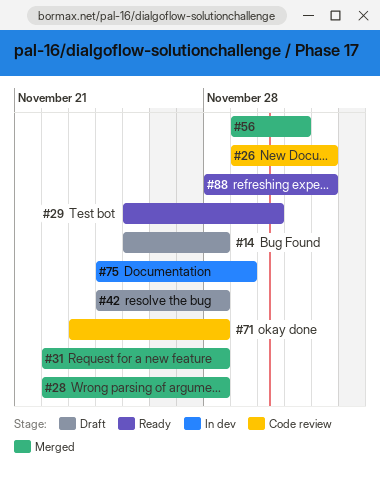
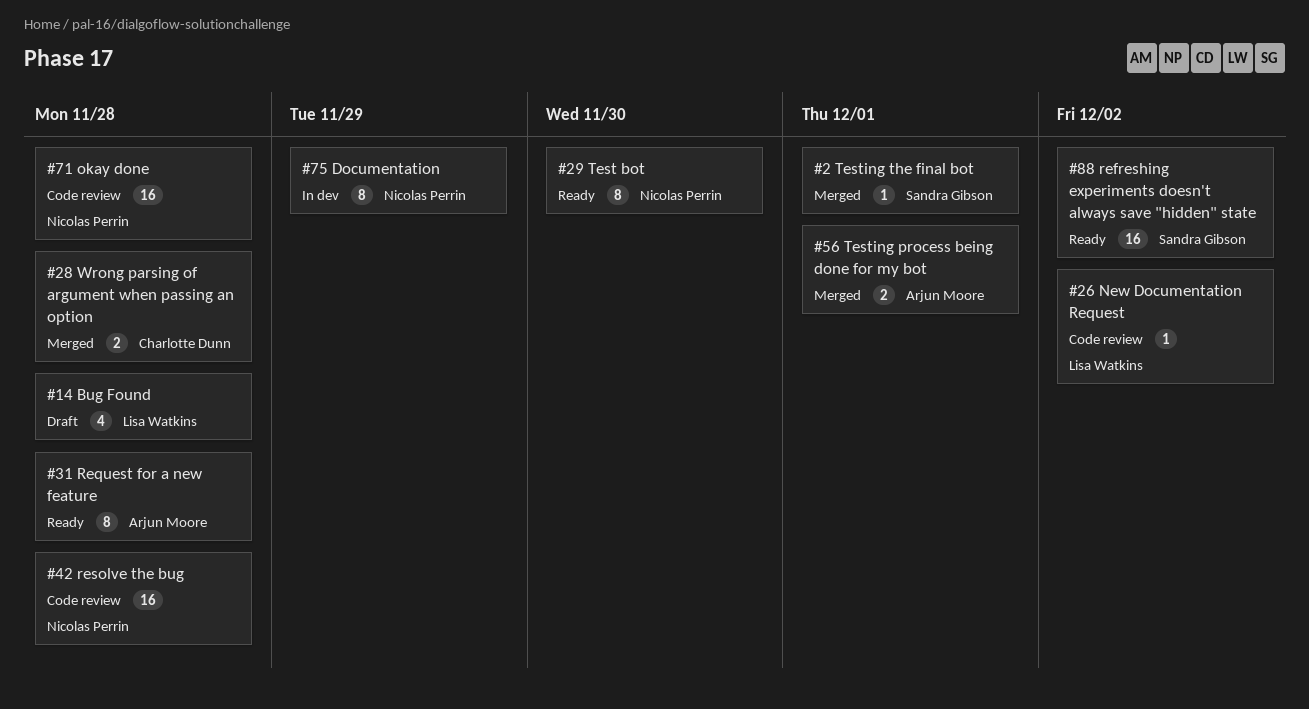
#2: none -> present
#31, status: Merged -> Ready
#42, status: Draft -> Code review

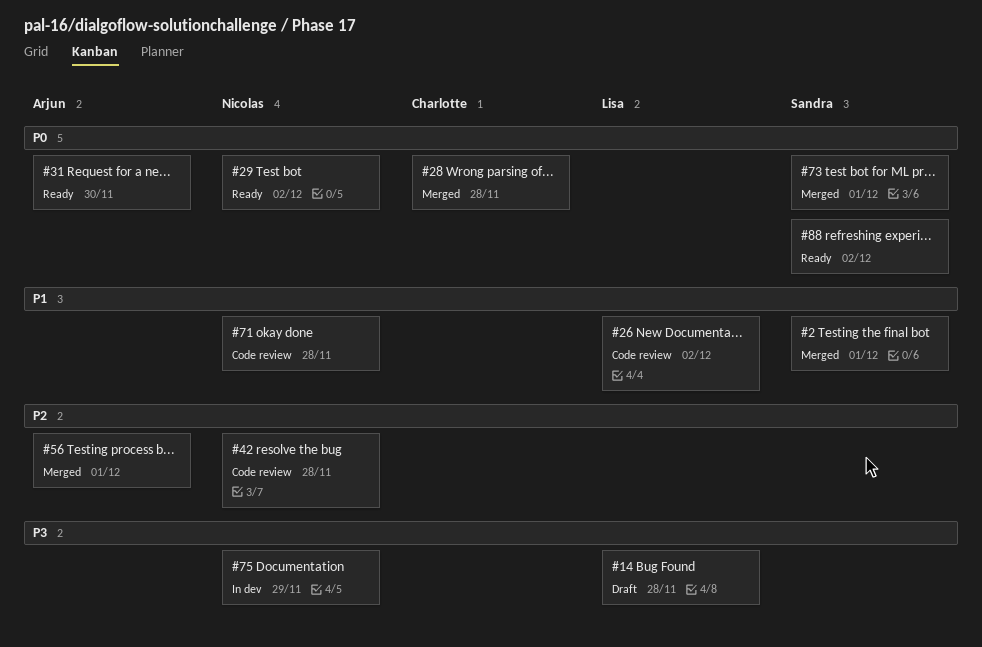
#29, due: Nov 30 -> Dec 2
#31, due: Nov 28 -> Nov 30
#73: none -> present

